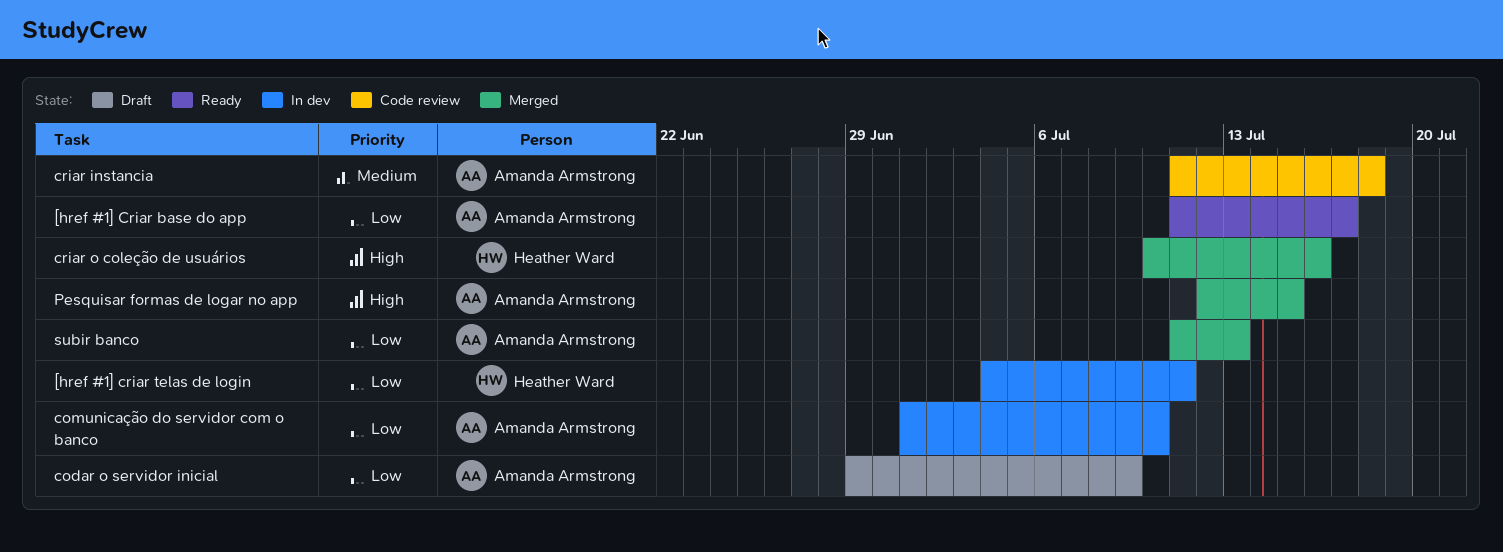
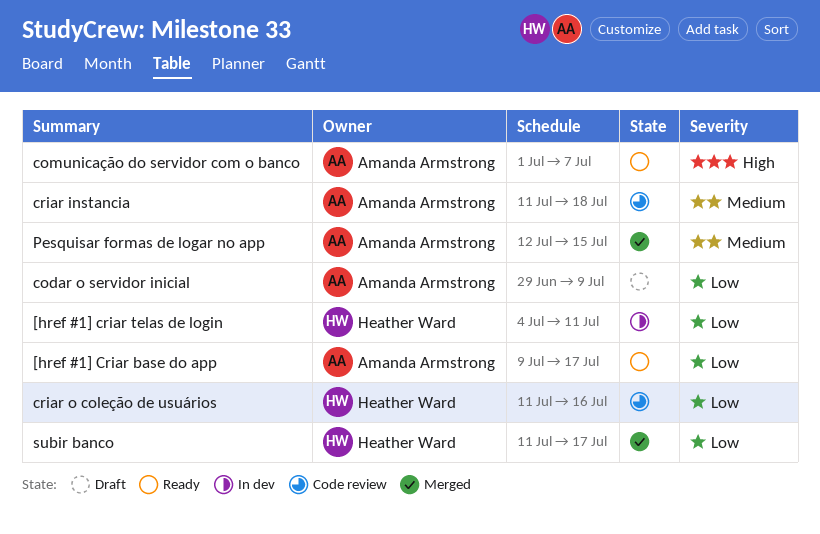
[href #1] Criar base do app, start: Jul 11 -> Jul 9
comunicação do servidor com o banco, status: In dev -> Ready
comunicação do servidor com o banco, priority: Low -> High
comunicação do servidor com o banco, due: Jul 10 -> Jul 7
criar o coleção de usuários, status: Merged -> Code review
criar o coleção de usuários, priority: High -> Low
criar o coleção de usuários, start: Jul 10 -> Jul 11
Pesquisar formas de logar no app, priority: High -> Medium
subir banco, owner: Amanda Armstrong -> Heather Ward
subir banco, due: Jul 13 -> Jul 17

